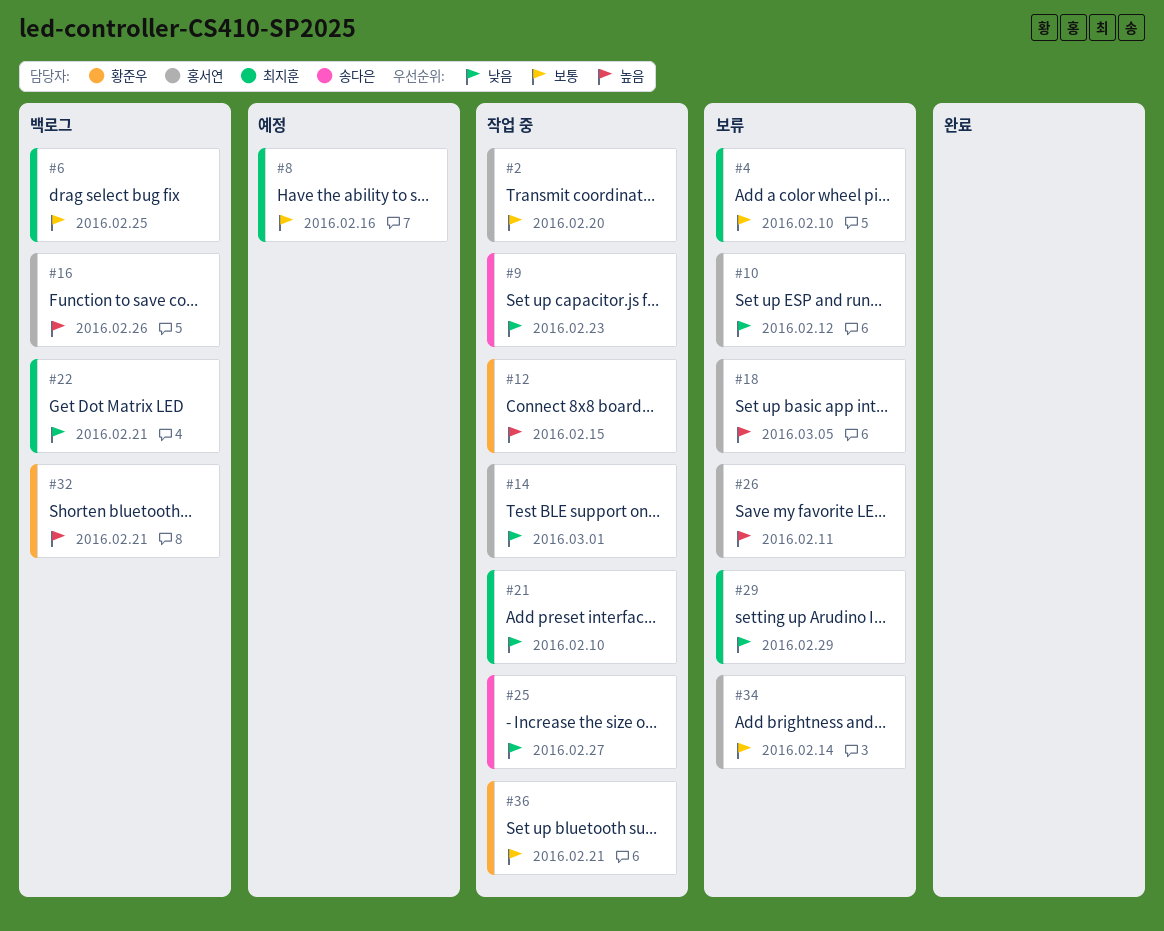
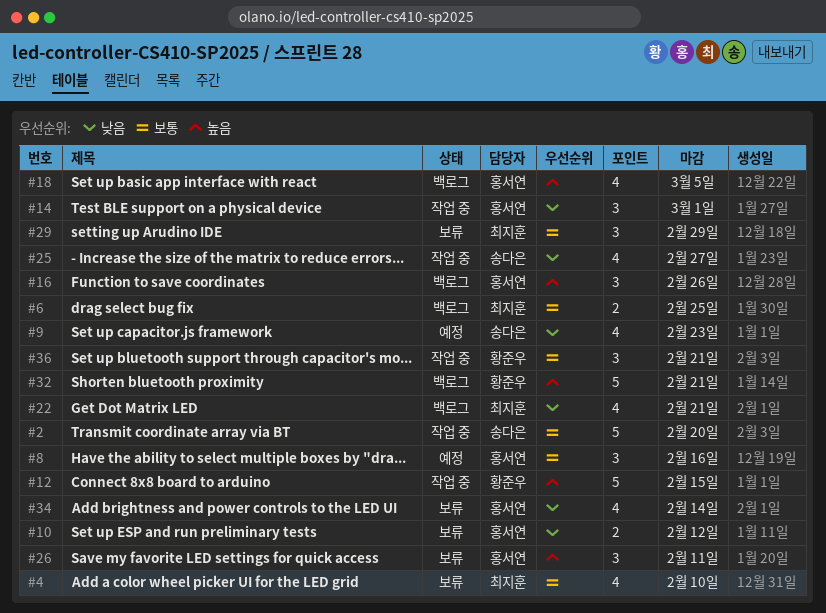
#2, owner: 홍서연 -> 송다은
#8, owner: 최지훈 -> 홍서연
#9, status: 작업 중 -> 예정
#18, status: 보류 -> 백로그
#21: present -> none
#29, priority: 낮음 -> 보통
#34, priority: 보통 -> 낮음

